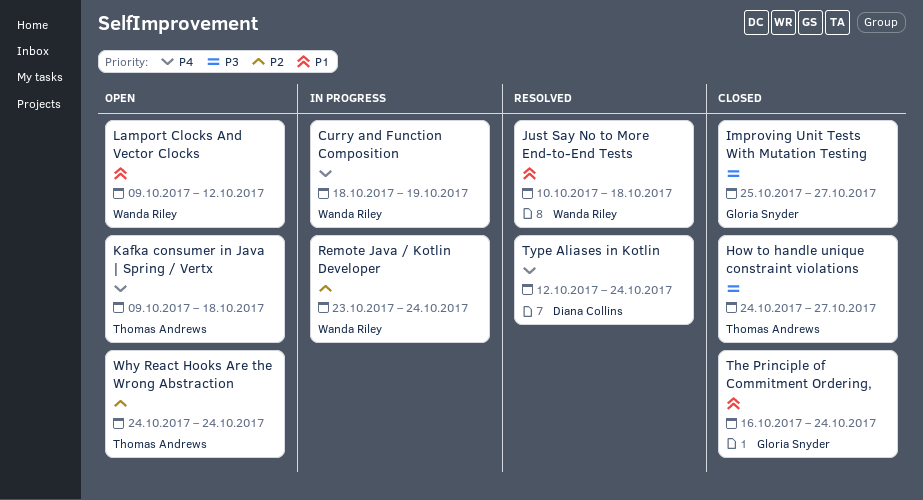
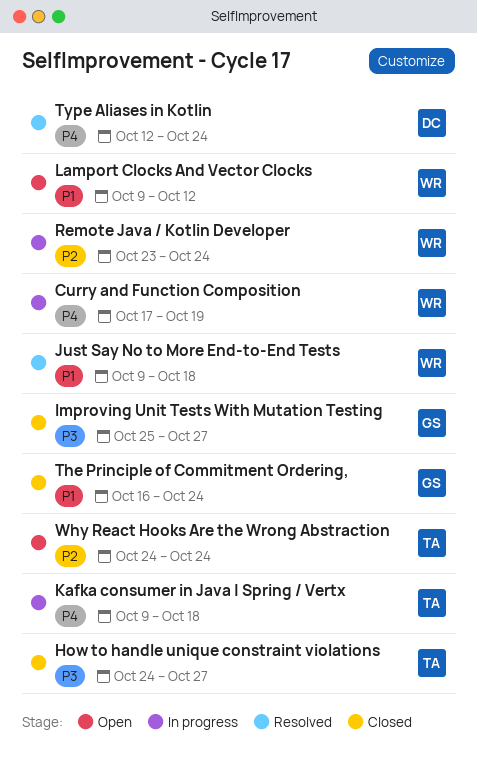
Curry and Function Composition, start: Oct 18 -> Oct 17
Just Say No to More End-to-End Tests, start: Oct 10 -> Oct 9
Kafka consumer in Java | Spring / Vertx, status: Open -> In progress

